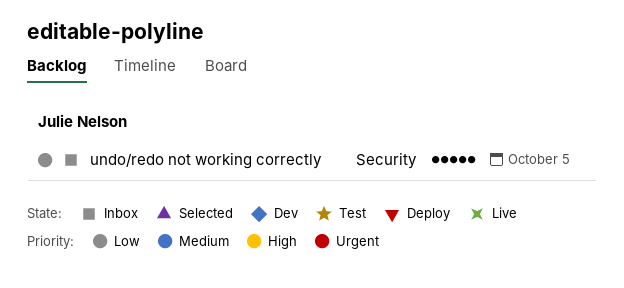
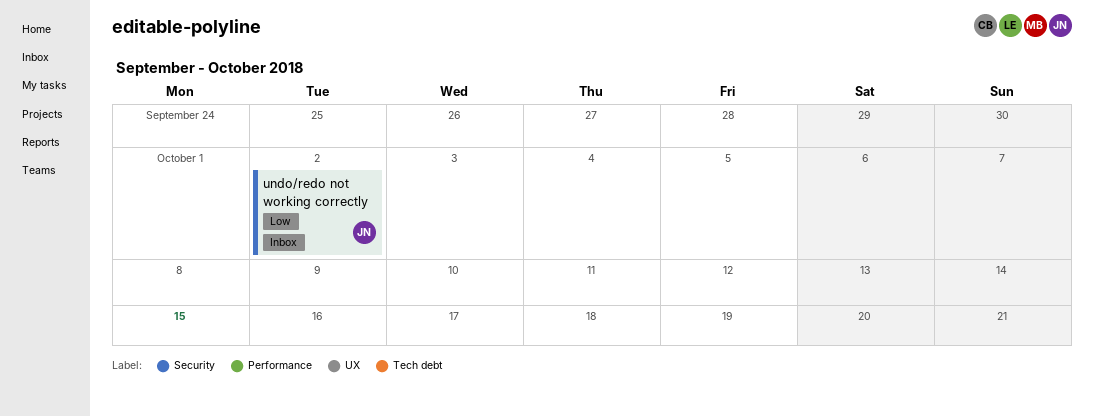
undo/redo not working correctly, due: Oct 5 -> Oct 2

